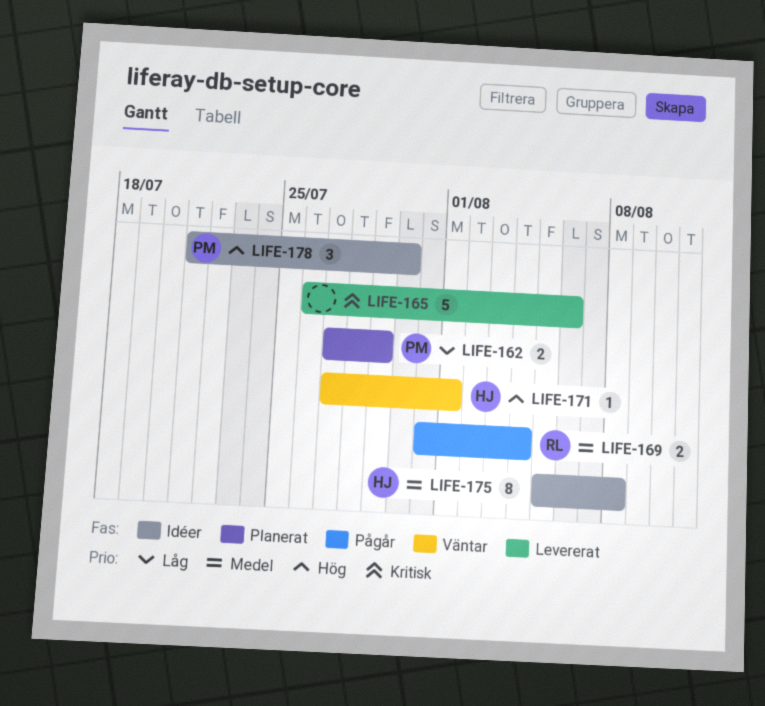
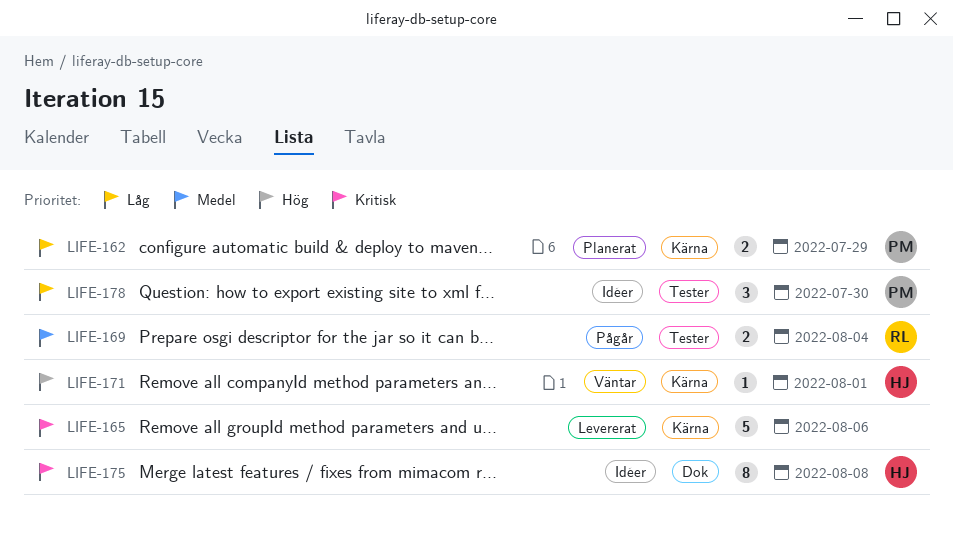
LIFE-175, priority: Medel -> Kritisk
LIFE-178, priority: Hög -> Låg

